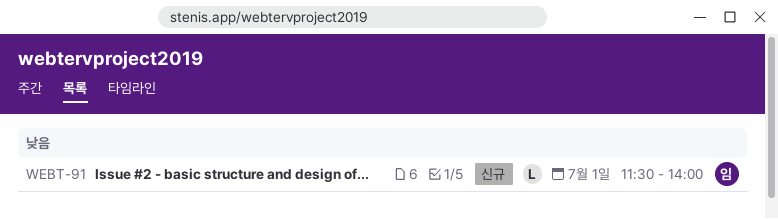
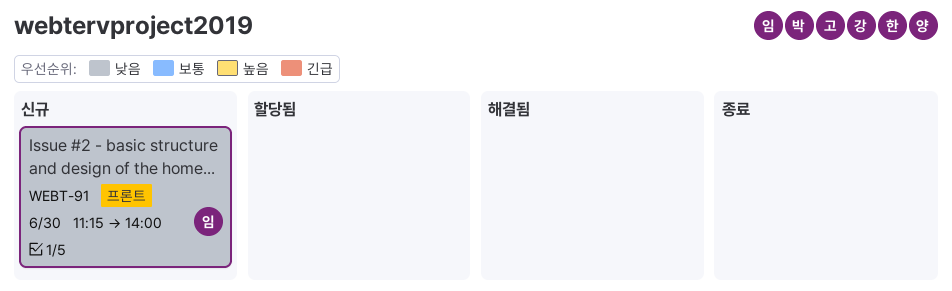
WEBT-91, day: Jul 1 -> Jun 30
WEBT-91, begins: 11:30 -> 11:15

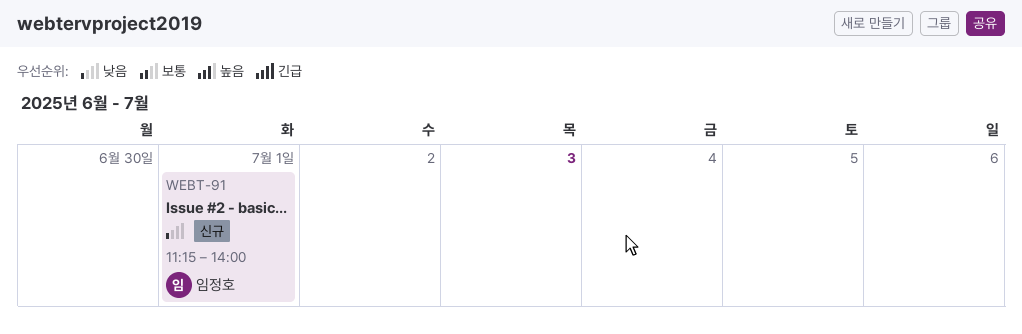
WEBT-91, day: Jun 30 -> Jul 1

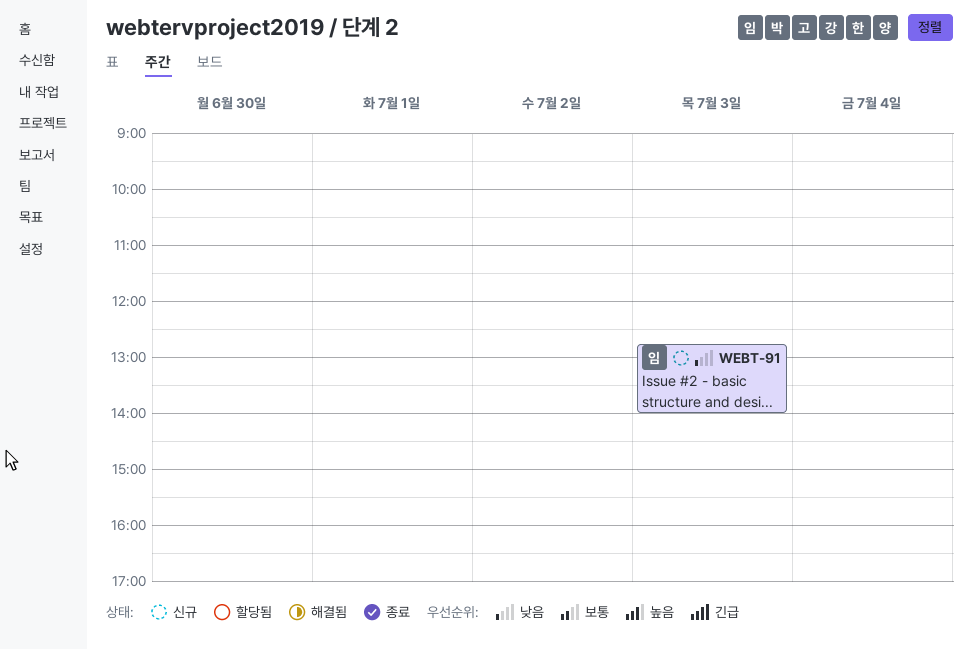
WEBT-91, day: Jul 1 -> Jul 3
WEBT-91, begins: 11:15 -> 12:45

